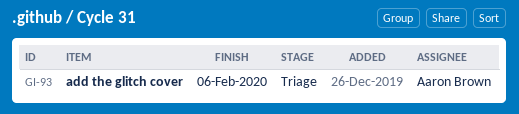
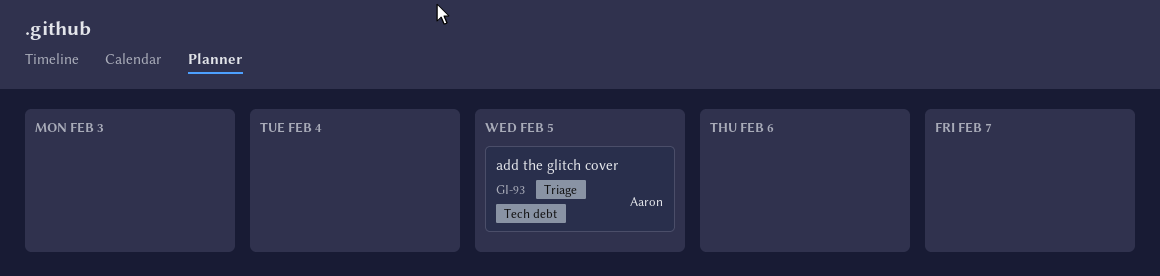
GI-93, due: Feb 6 -> Feb 5

